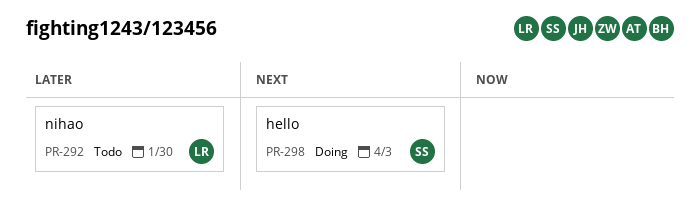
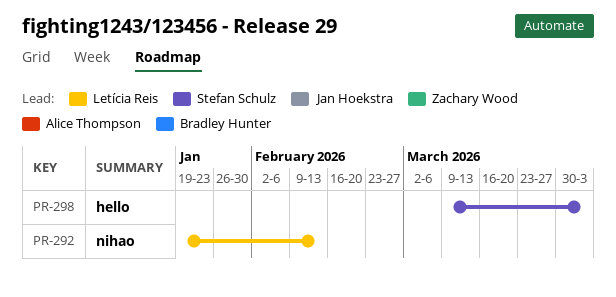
PR-292, due: Jan 30 -> Feb 13

